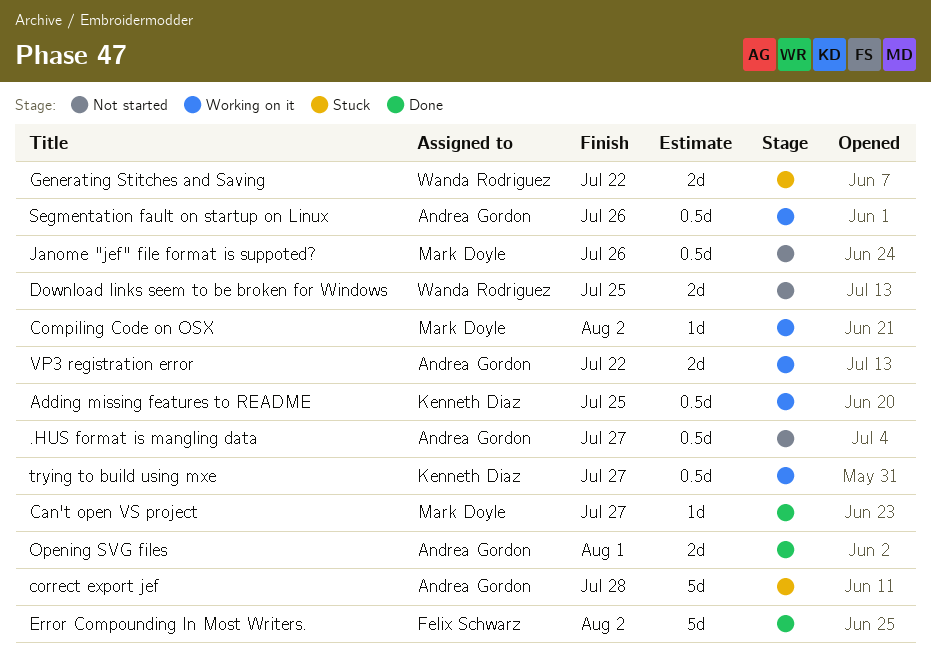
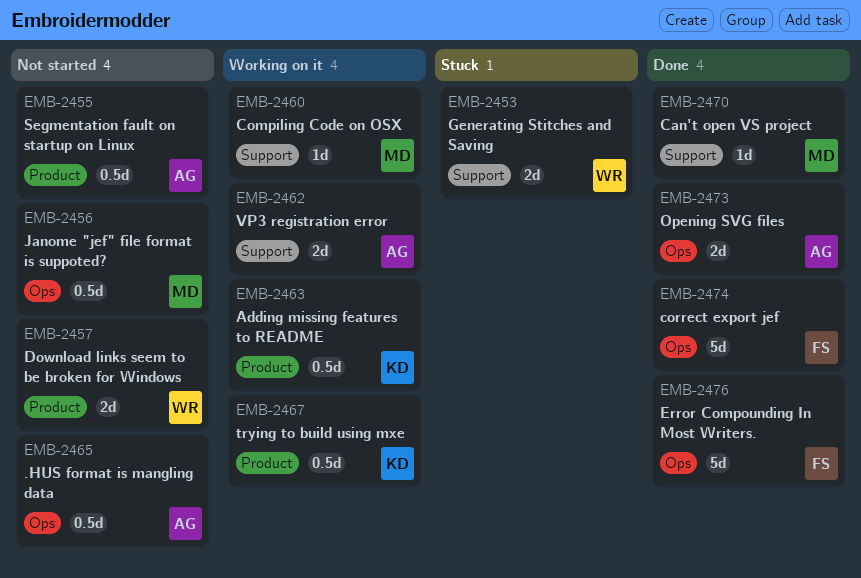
correct export jef, status: Stuck -> Done
correct export jef, owner: Andrea Gordon -> Felix Schwarz
Segmentation fault on startup on Linux, status: Working on it -> Not started

